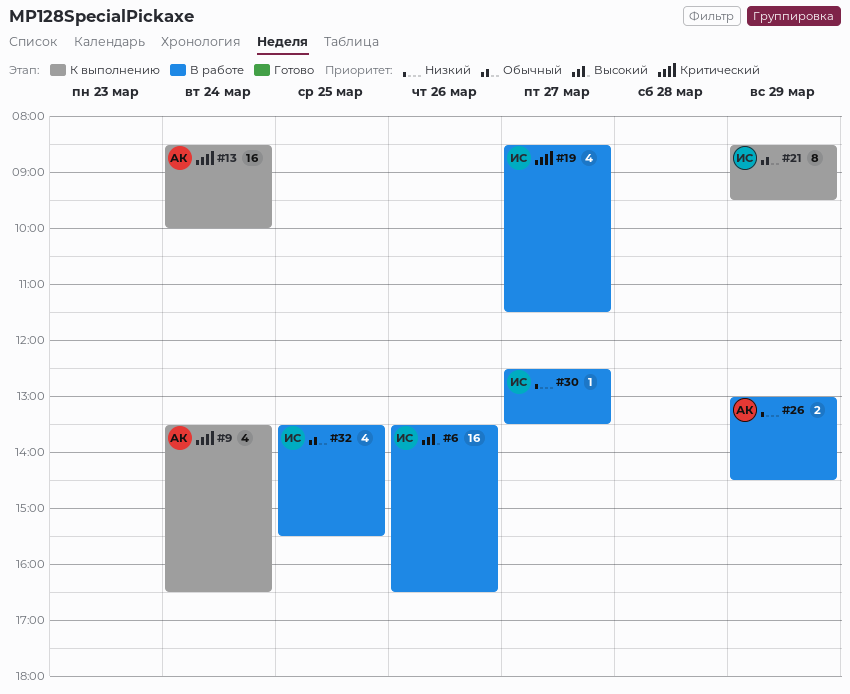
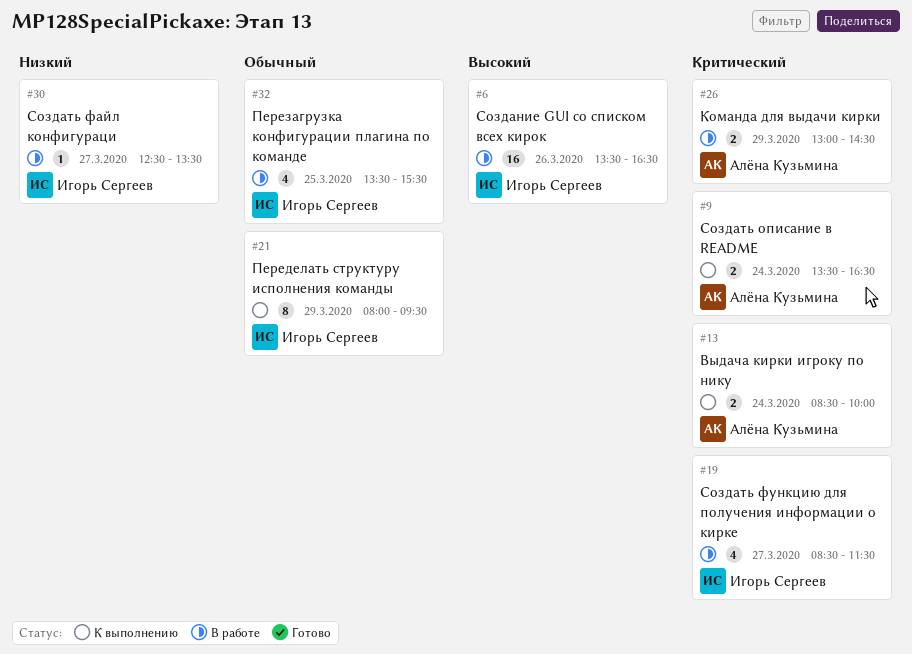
#9, estimate: 4 -> 2
#13, estimate: 16 -> 2
#21, begins: 08:30 -> 08:00
#26, priority: Низкий -> Критический

